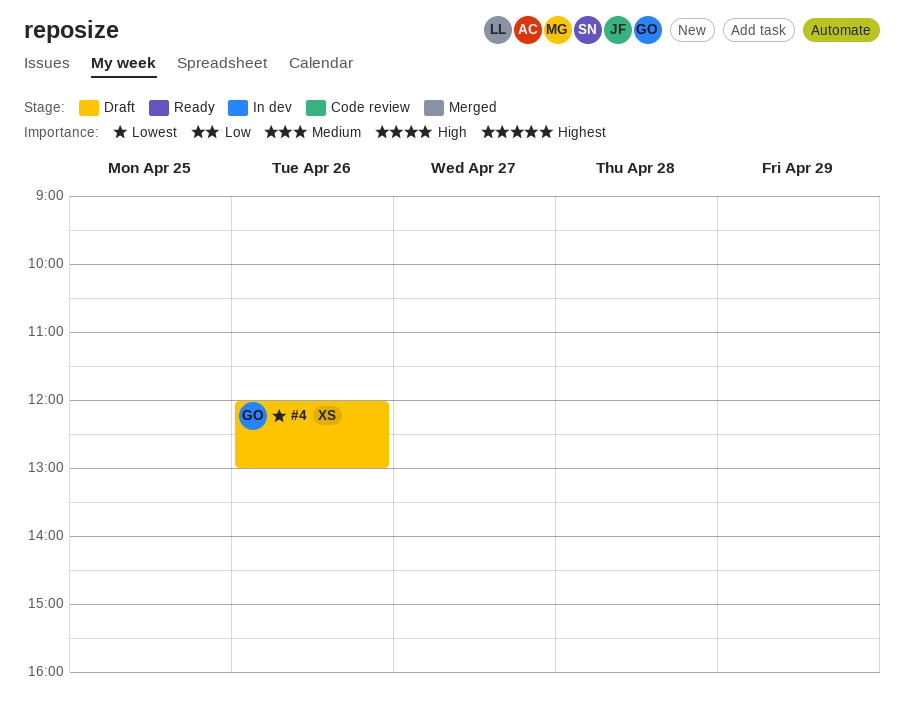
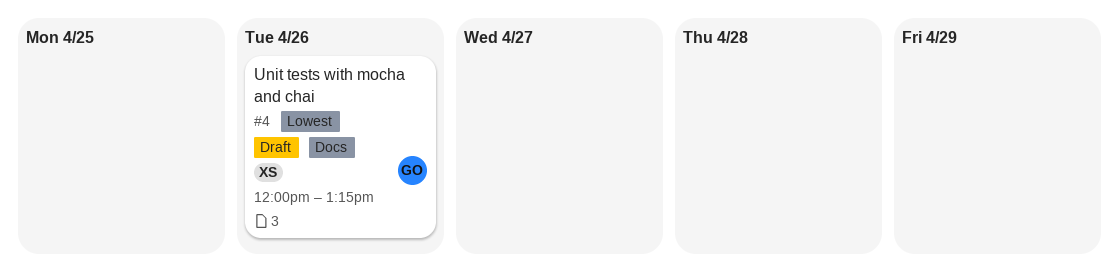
#4, ends: 13:00 -> 13:15

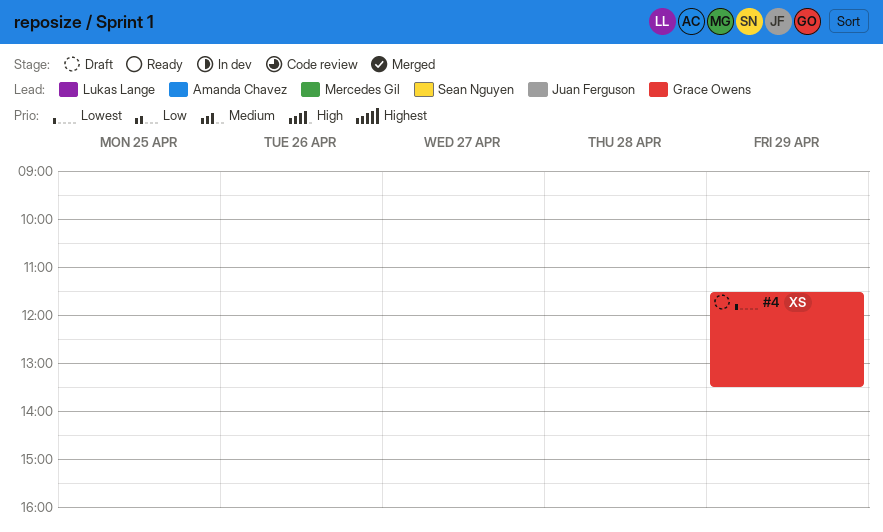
#4, day: Apr 26 -> Apr 29
#4, begins: 12:00 -> 11:30
#4, ends: 13:15 -> 13:30

